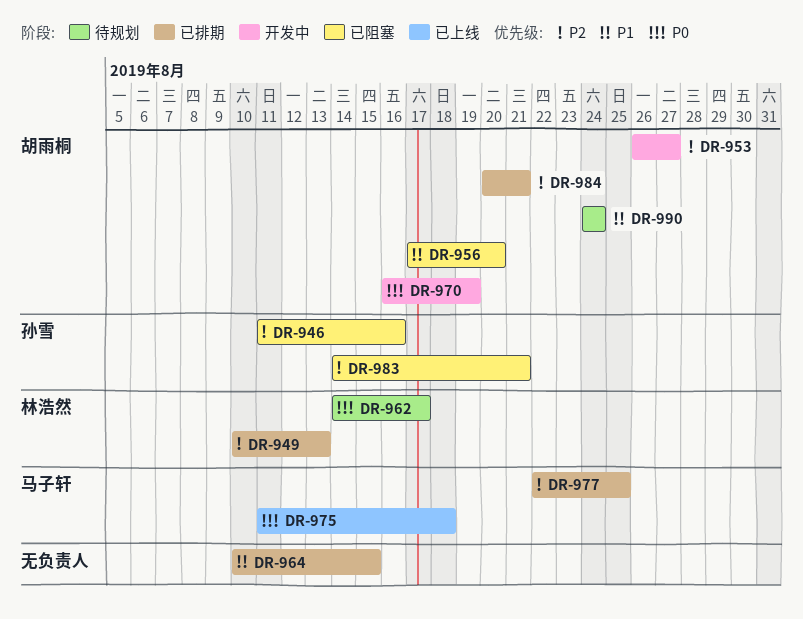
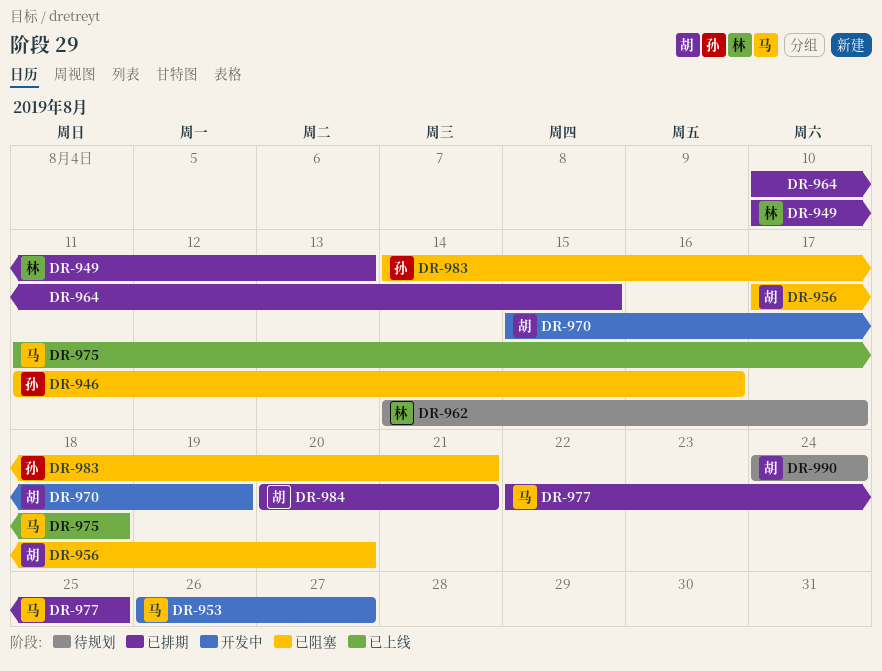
DR-953, owner: 胡雨桐 -> 马子轩
DR-970, start: Aug 16 -> Aug 15

